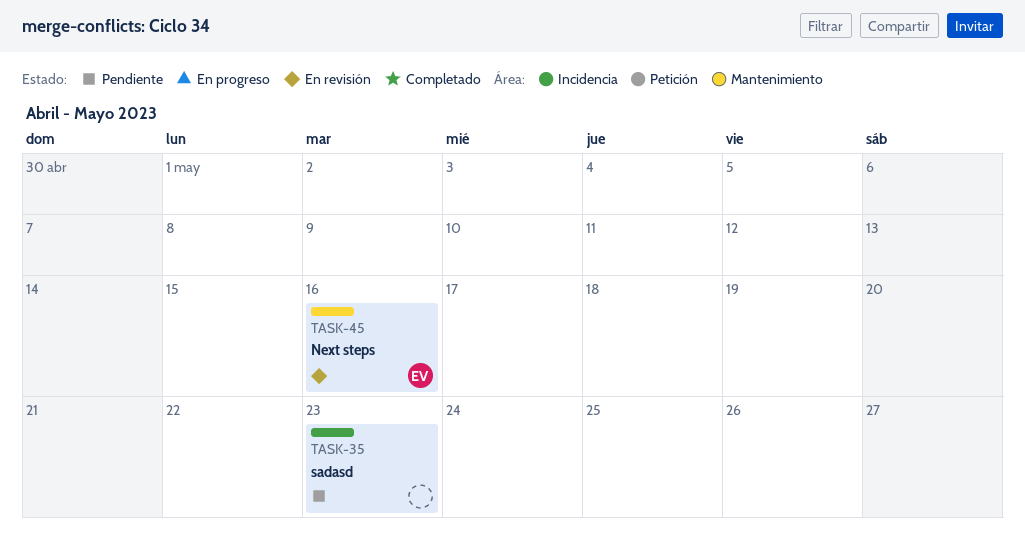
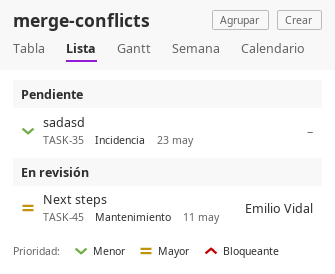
TASK-45, due: May 16 -> May 11

